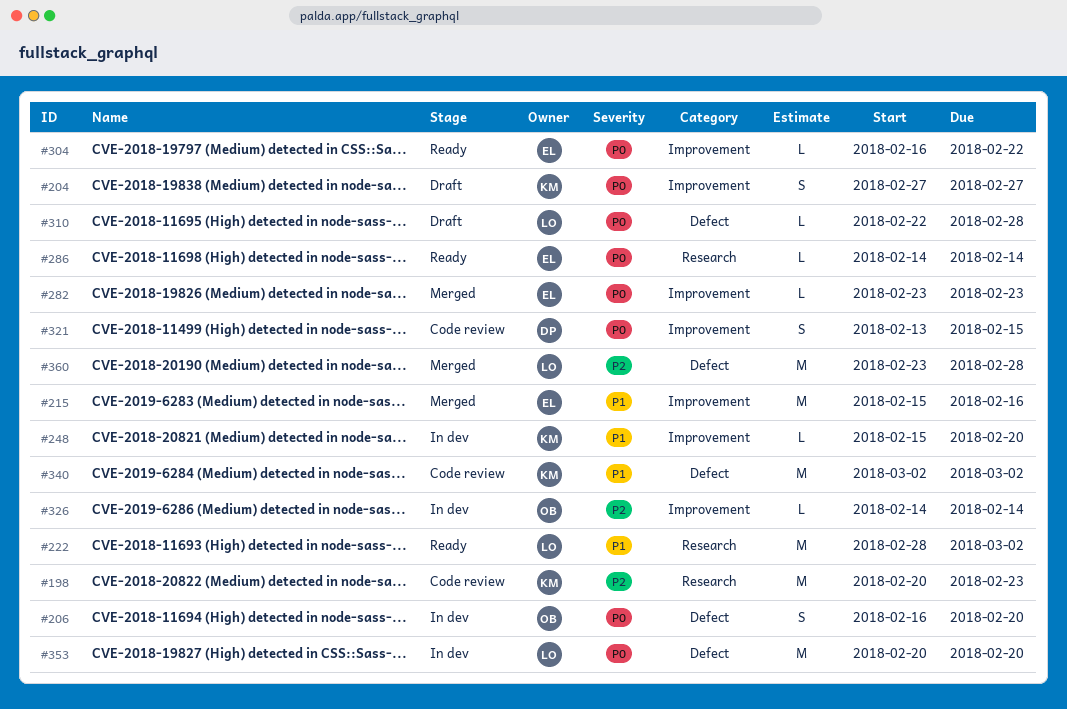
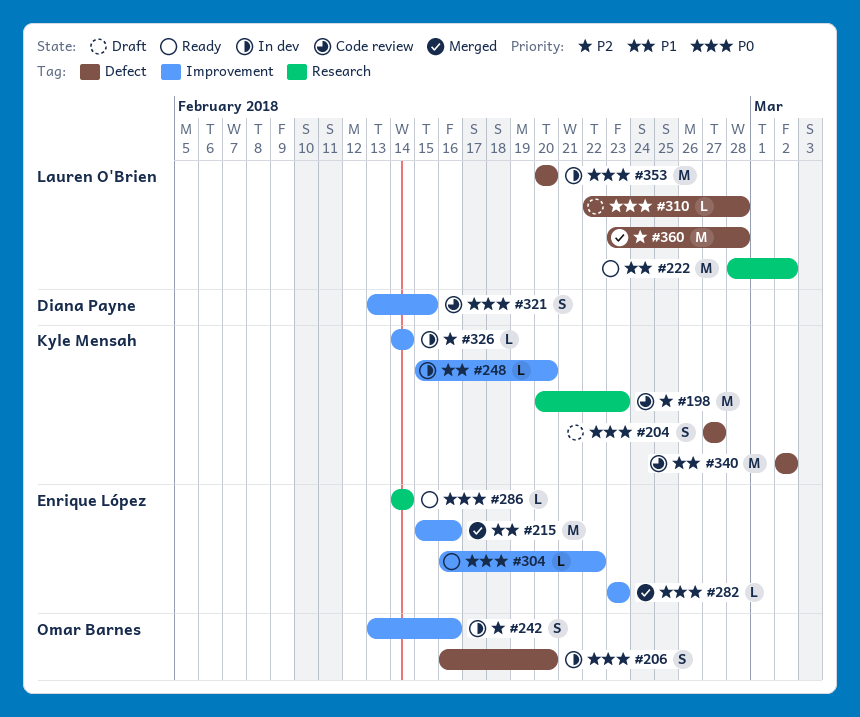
#204, label: Improvement -> Defect
#242: none -> present
#326, owner: Omar Barnes -> Kyle Mensah

